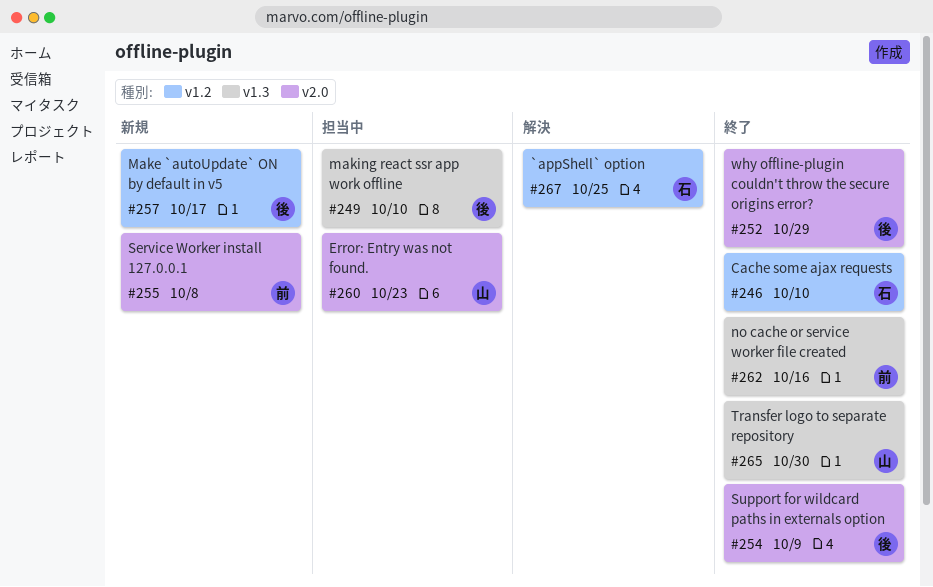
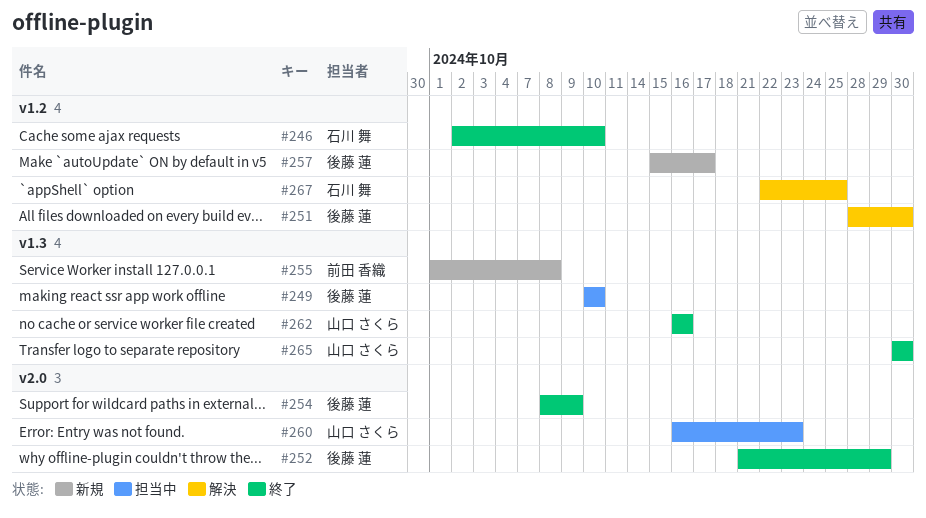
#251: none -> present
#255, label: v2.0 -> v1.3
#262, owner: 前田 香織 -> 山口 さくら

